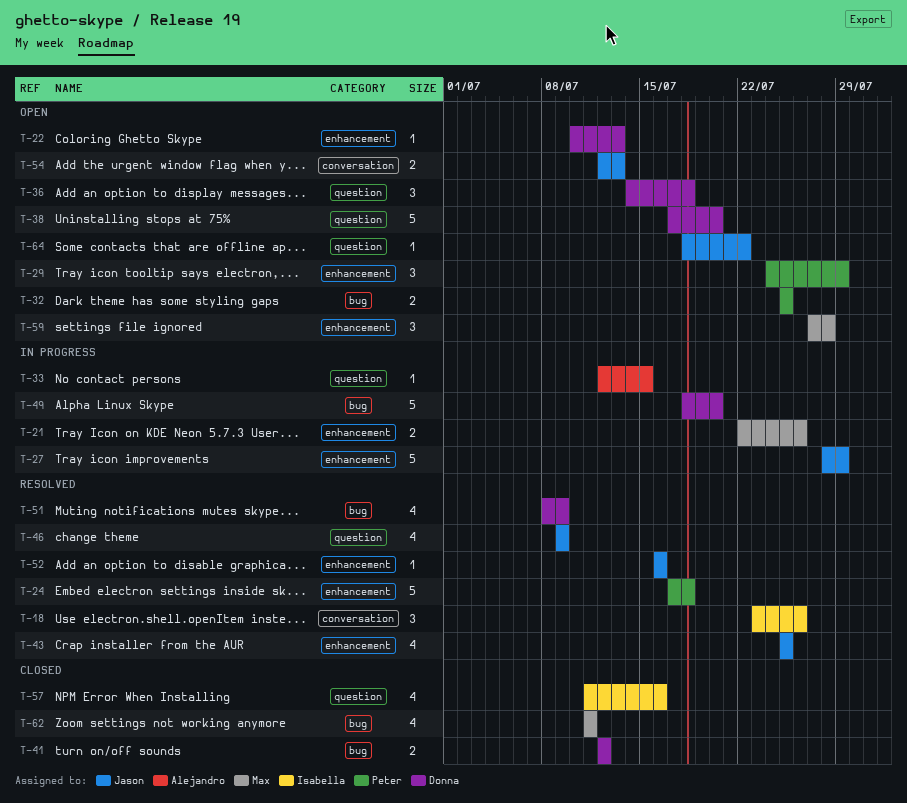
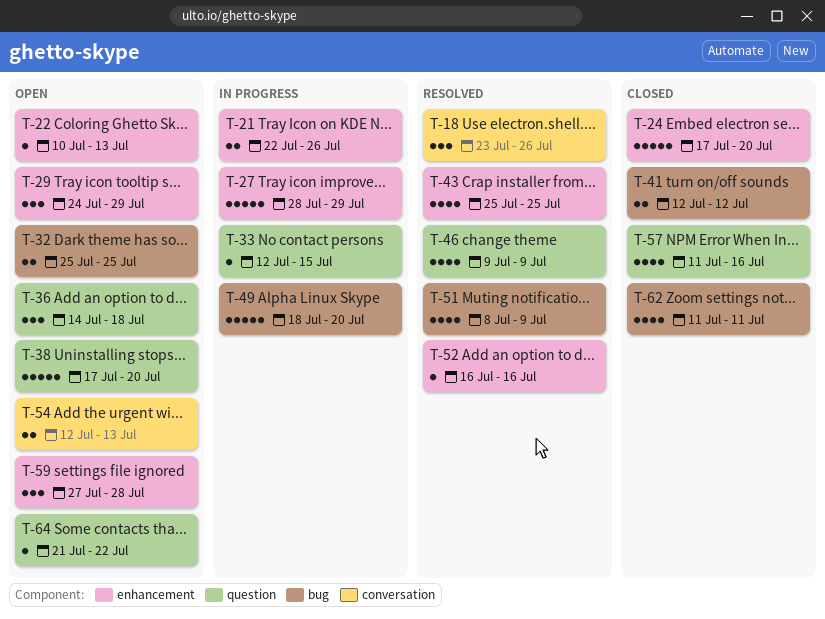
T-24, status: Resolved -> Closed
T-24, due: Jul 18 -> Jul 20
T-64, start: Jul 18 -> Jul 21

